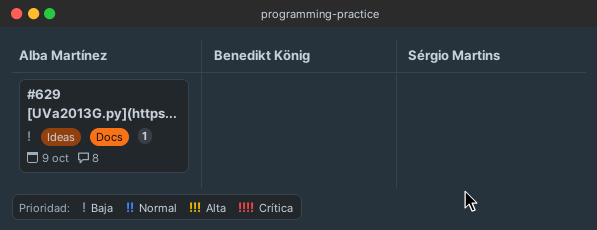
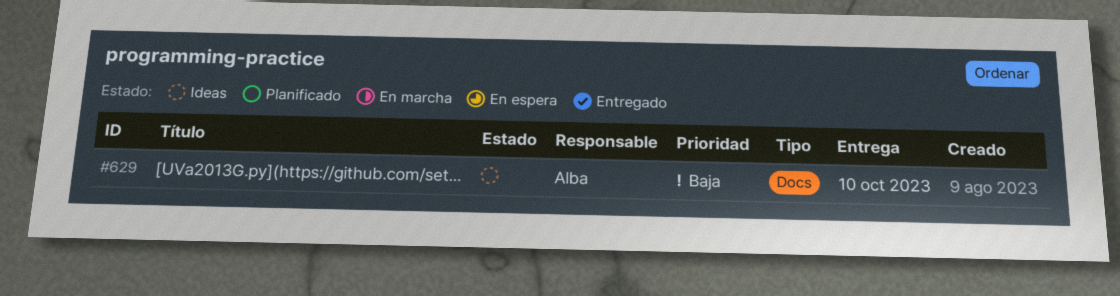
#629, due: Oct 9 -> Oct 10

